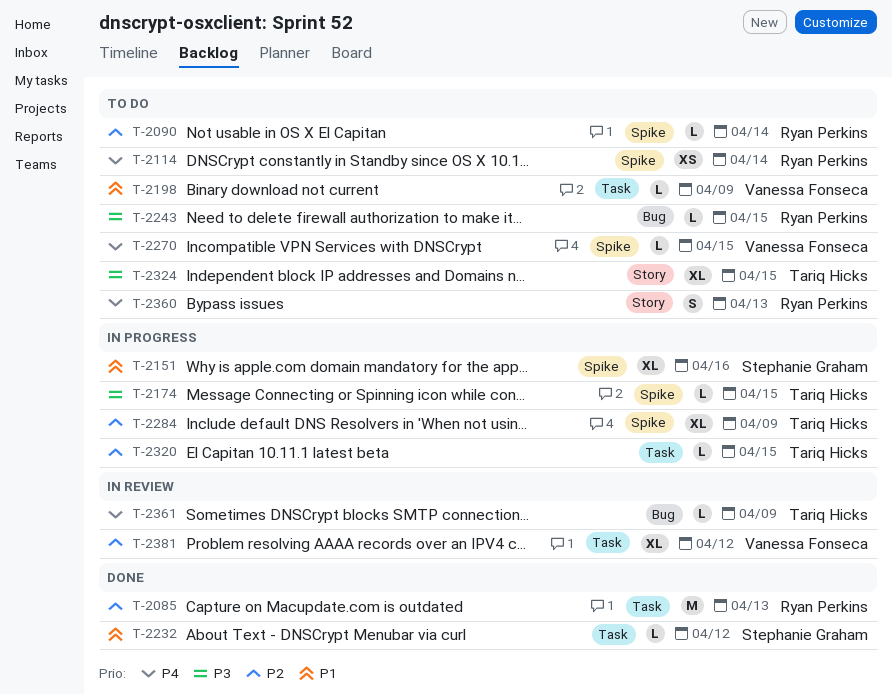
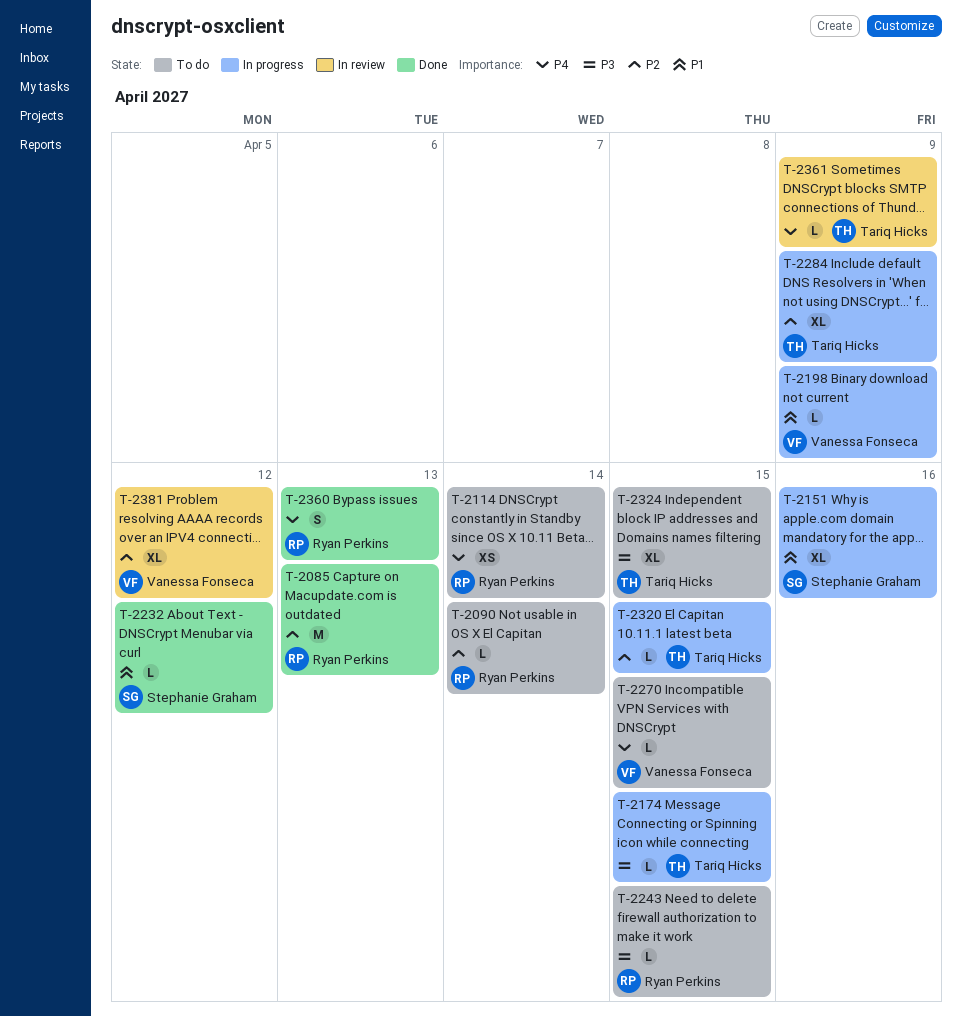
T-2198, status: To do -> In progress
T-2360, status: To do -> Done

